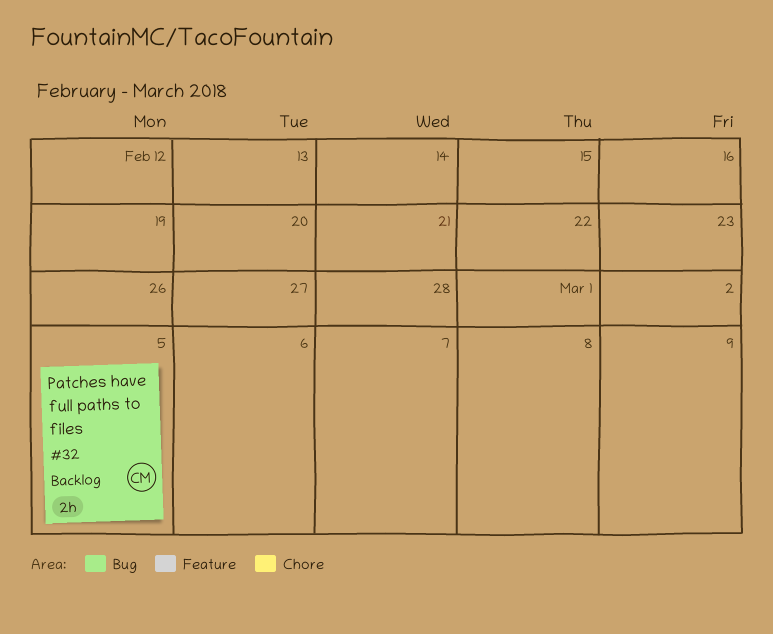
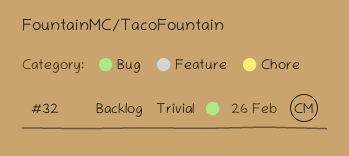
#32, due: Mar 5 -> Feb 26

